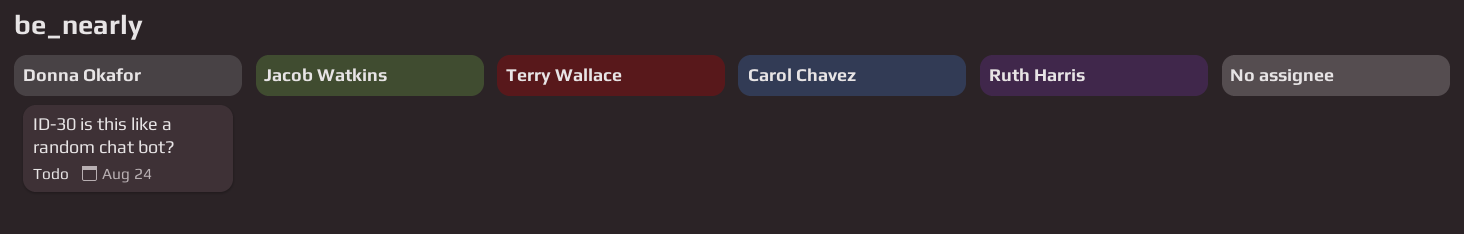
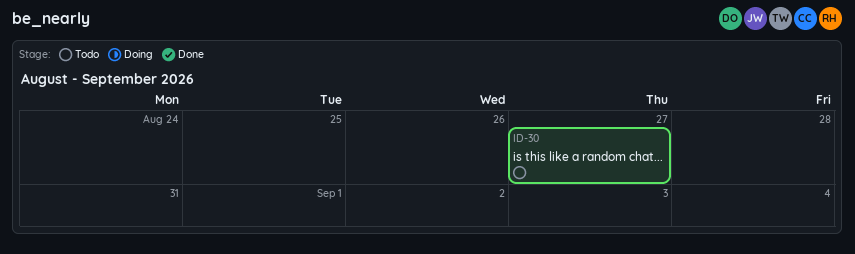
ID-30, due: Aug 24 -> Aug 27

